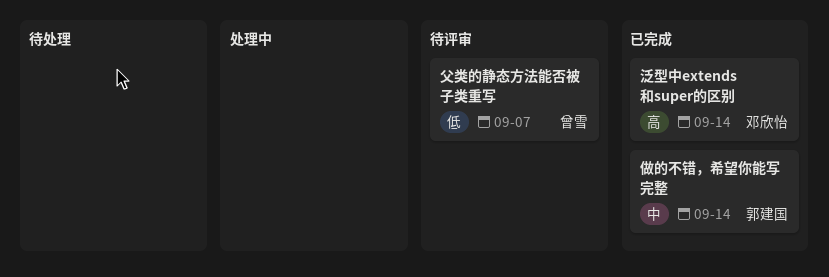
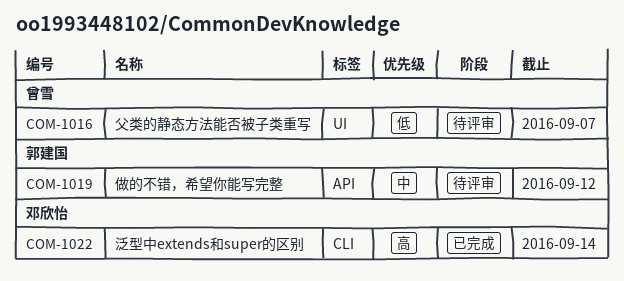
做的不错，希望你能写完整, status: 已完成 -> 待评审
做的不错，希望你能写完整, due: Sep 14 -> Sep 12

